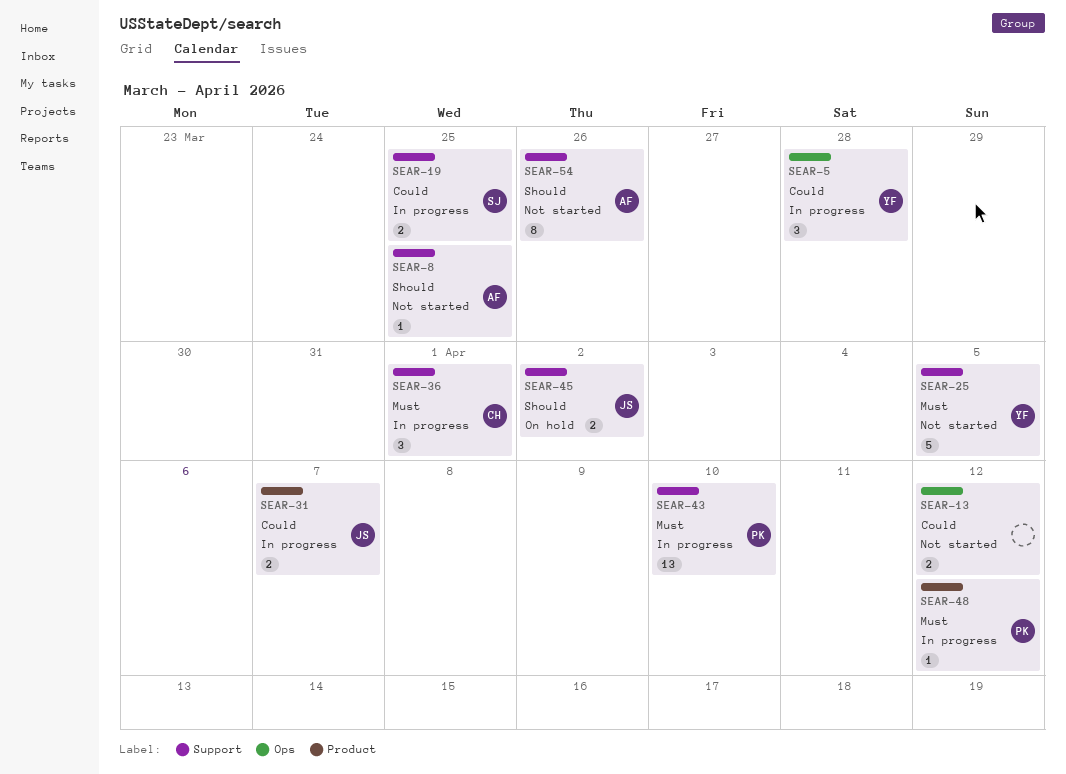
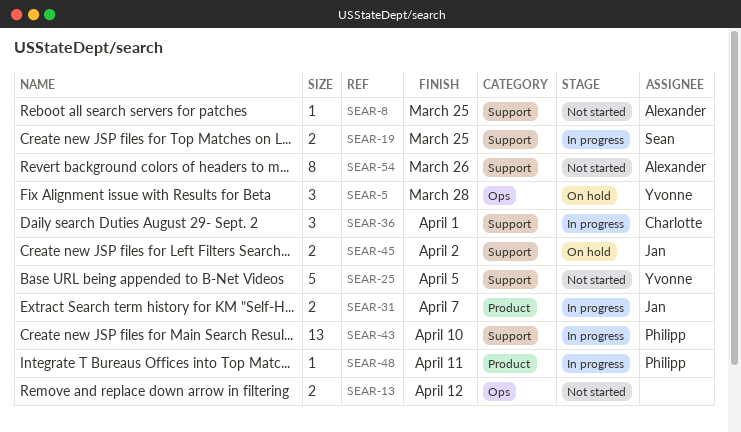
SEAR-5, status: In progress -> On hold
SEAR-48, due: Apr 12 -> Apr 11

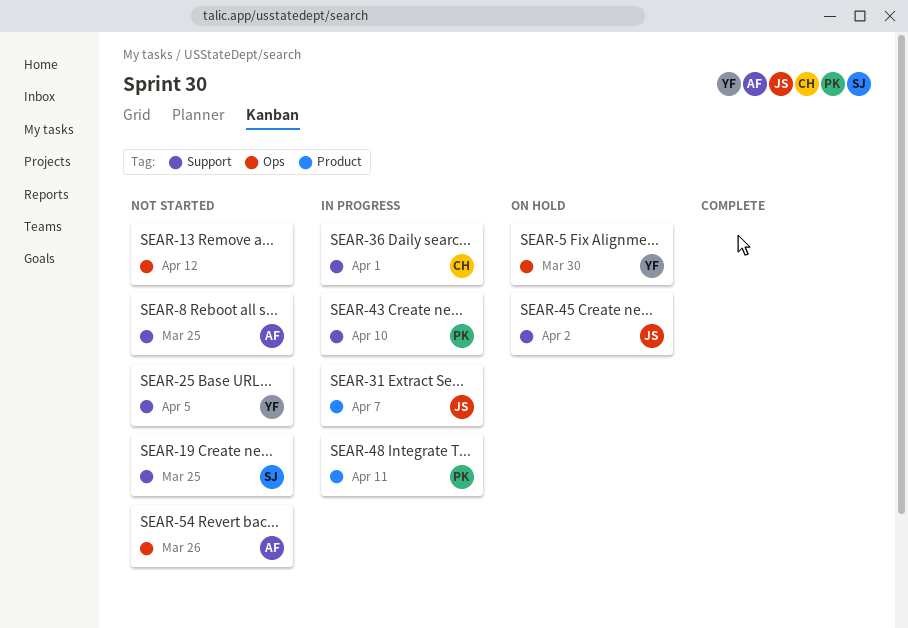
SEAR-5, due: Mar 28 -> Mar 30
SEAR-19, status: In progress -> Not started
SEAR-54, label: Support -> Ops

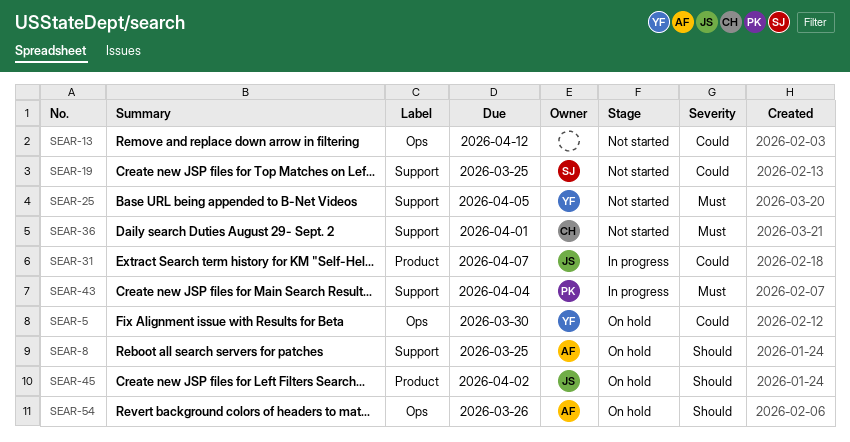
SEAR-8, status: Not started -> On hold
SEAR-36, status: In progress -> Not started
SEAR-43, due: Apr 10 -> Apr 4
SEAR-45, label: Support -> Product
SEAR-48: present -> none
SEAR-54, status: Not started -> On hold

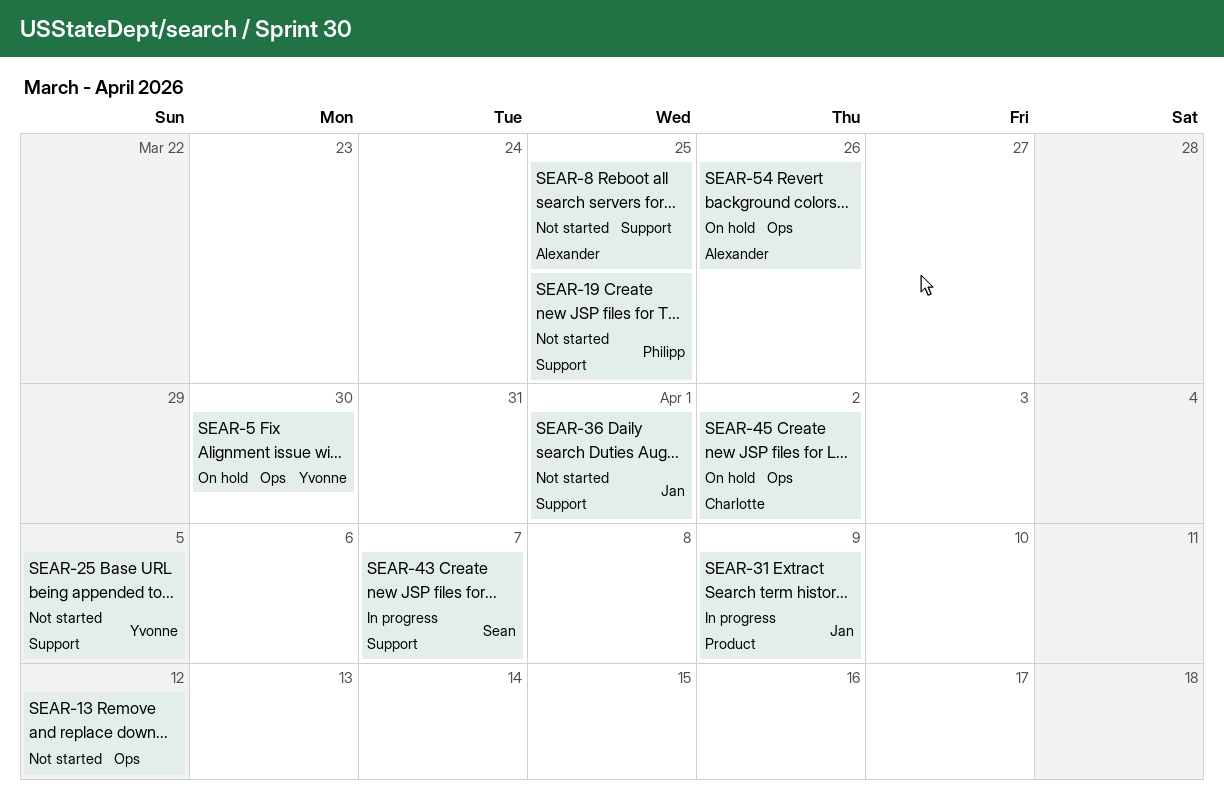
SEAR-8, status: On hold -> Not started
SEAR-19, owner: Sean -> Philipp
SEAR-31, due: Apr 7 -> Apr 9
SEAR-36, owner: Charlotte -> Jan
SEAR-43, owner: Philipp -> Sean
SEAR-43, due: Apr 4 -> Apr 7
SEAR-45, owner: Jan -> Charlotte
SEAR-45, label: Product -> Ops

